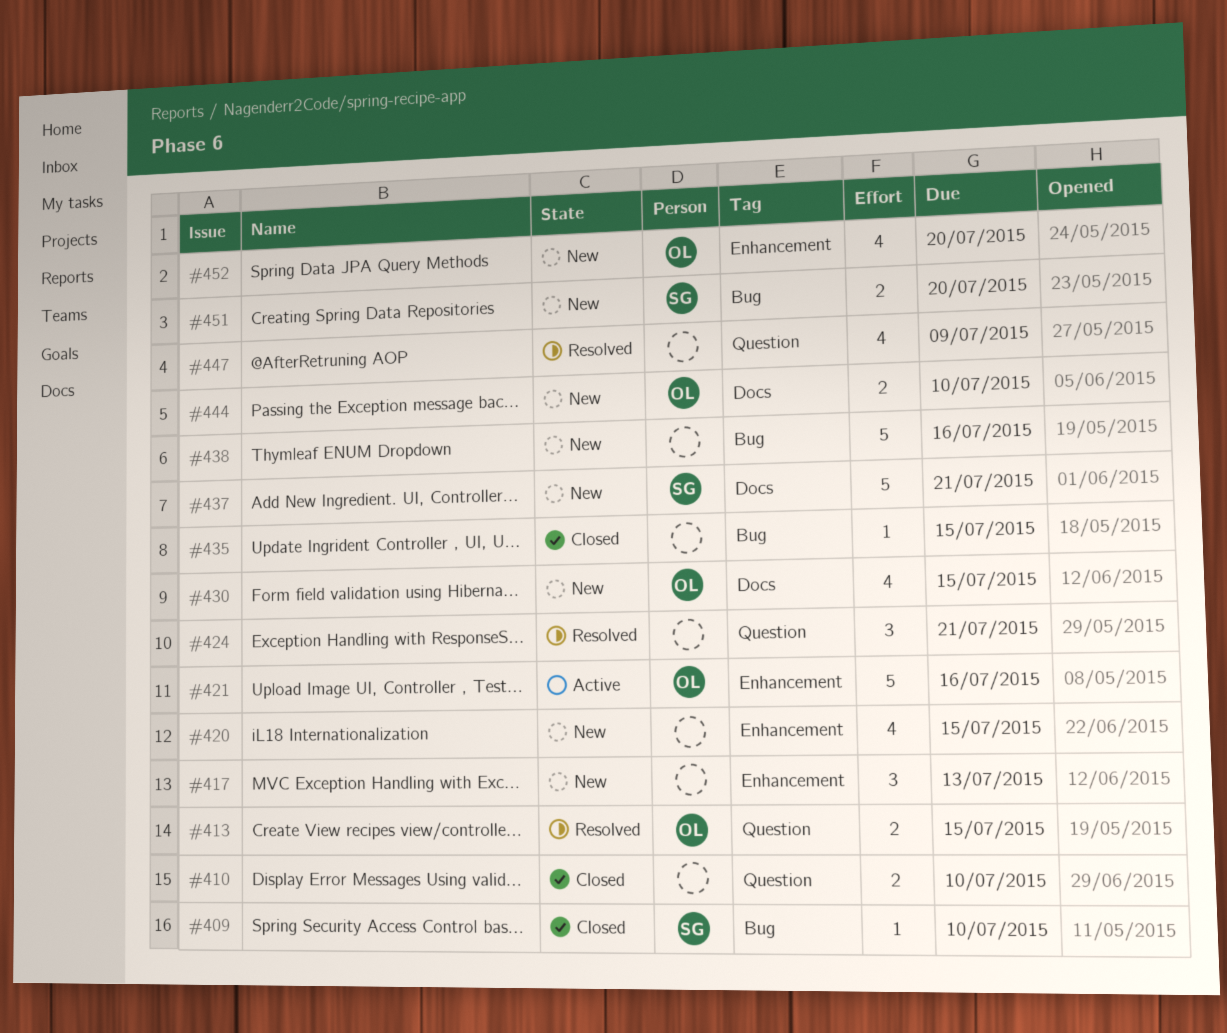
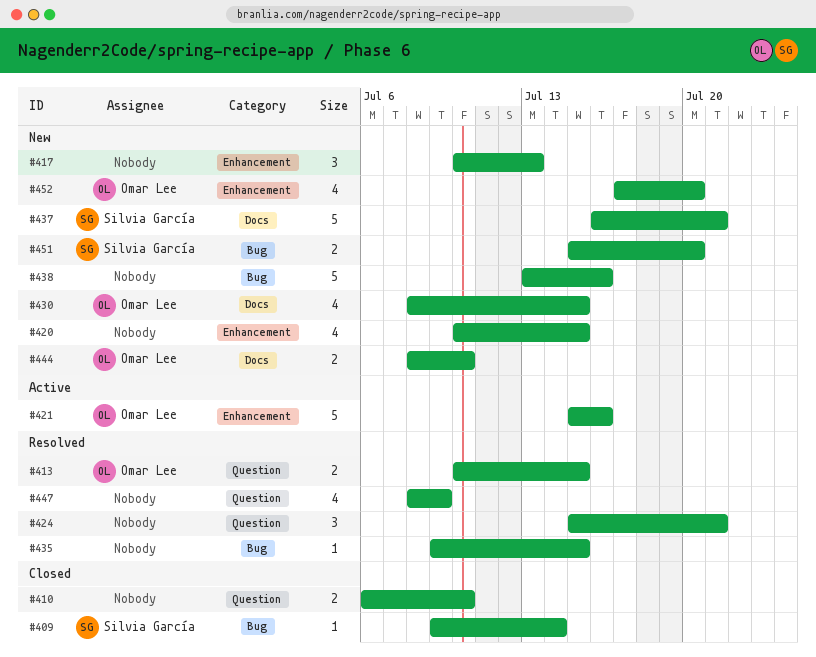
#409, due: Jul 10 -> Jul 14
#435, status: Closed -> Resolved

